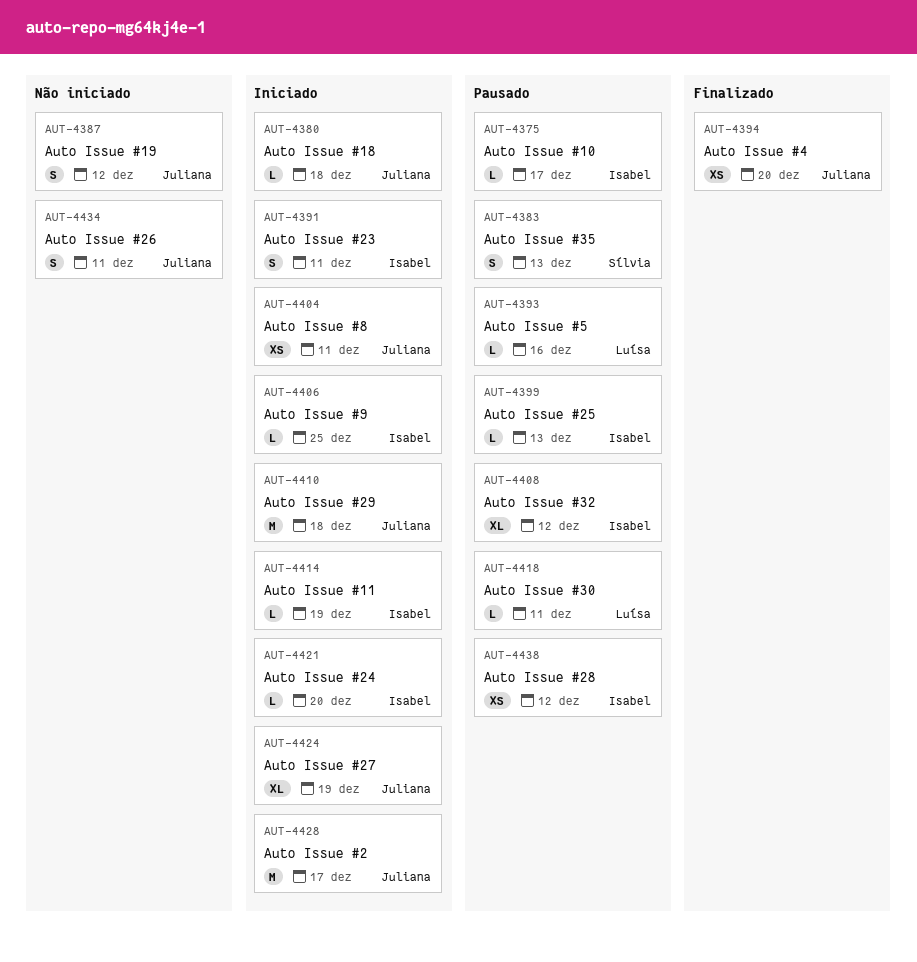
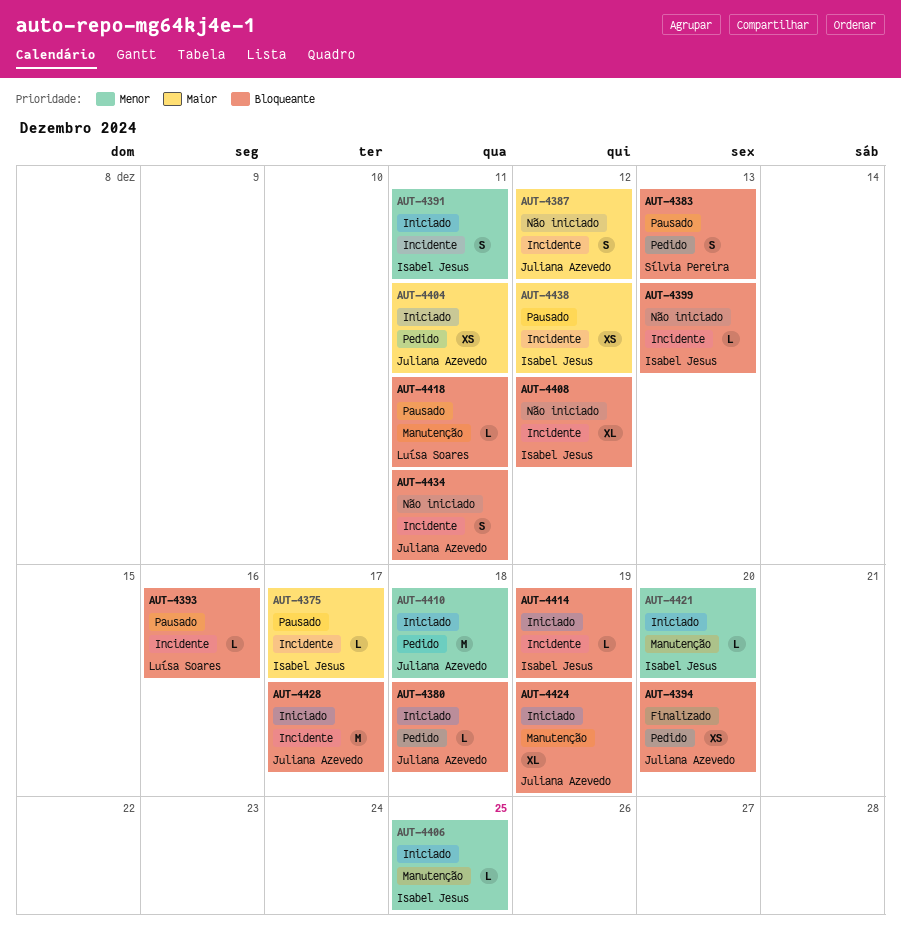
AUT-4399, status: Pausado -> Não iniciado
AUT-4408, status: Pausado -> Não iniciado

